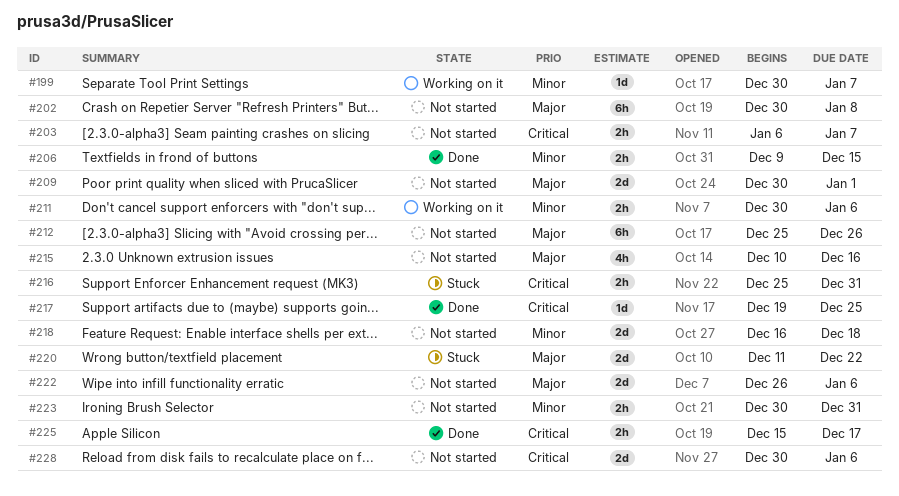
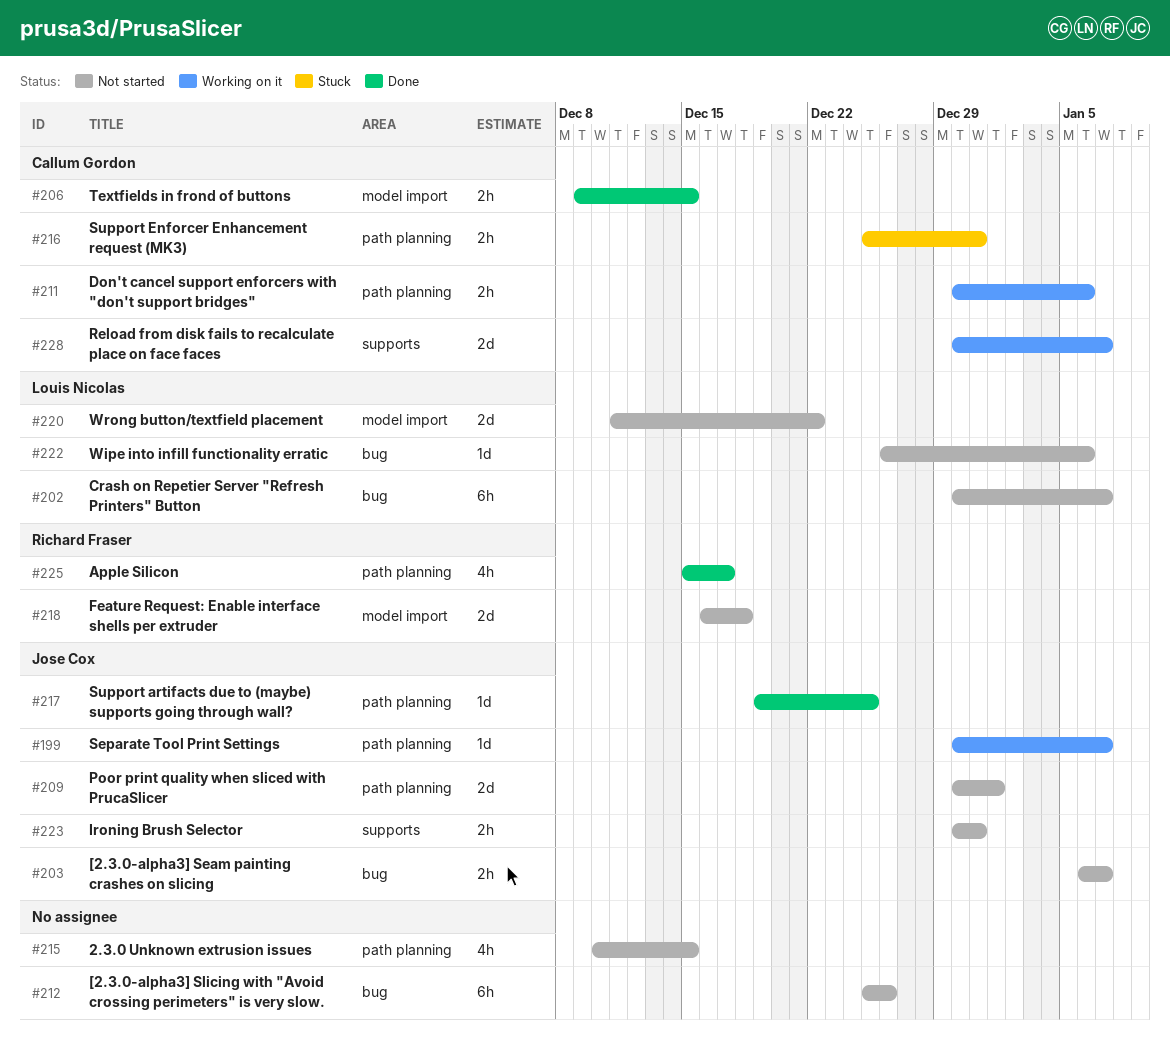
#202, due: Jan 8 -> Jan 7
#215, due: Dec 16 -> Dec 15
#220, status: Stuck -> Not started
#222, estimate: 2d -> 1d
#225, estimate: 2h -> 4h
#228, status: Not started -> Working on it
#228, due: Jan 6 -> Jan 7

